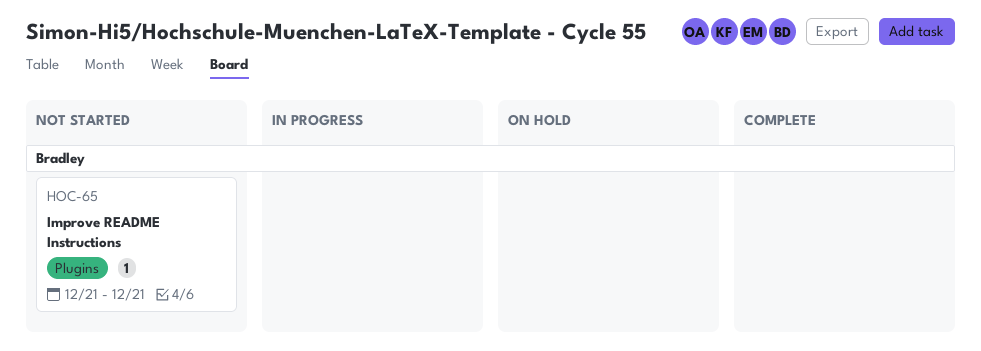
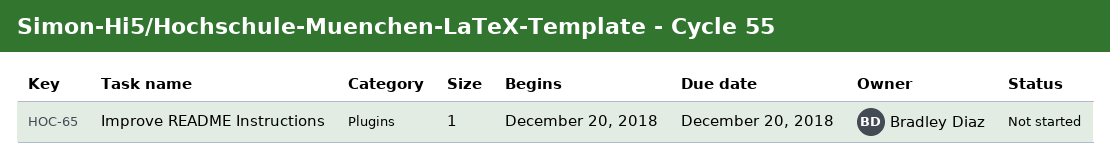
HOC-65, start: Dec 21 -> Dec 20
HOC-65, due: Dec 21 -> Dec 20

